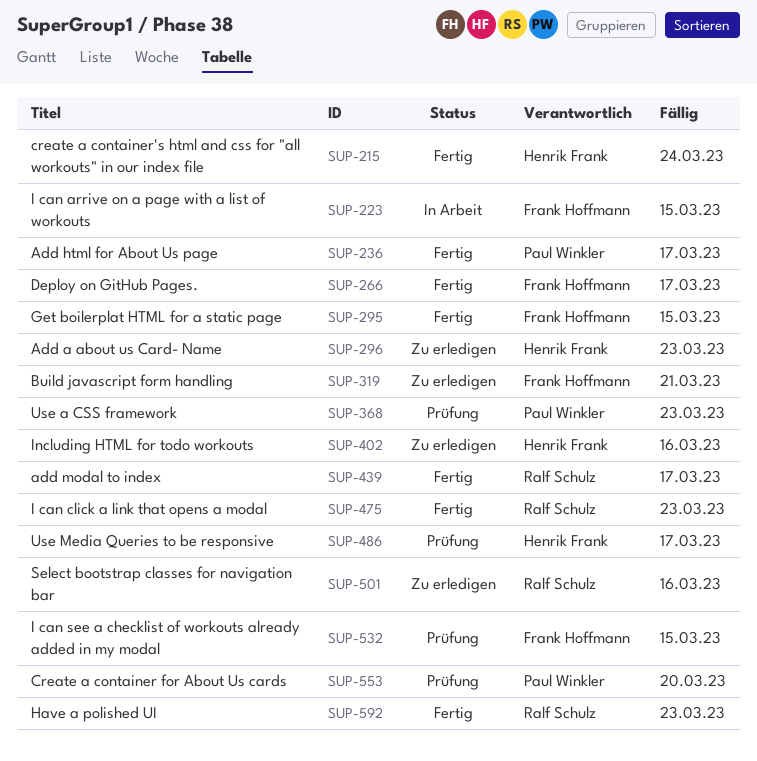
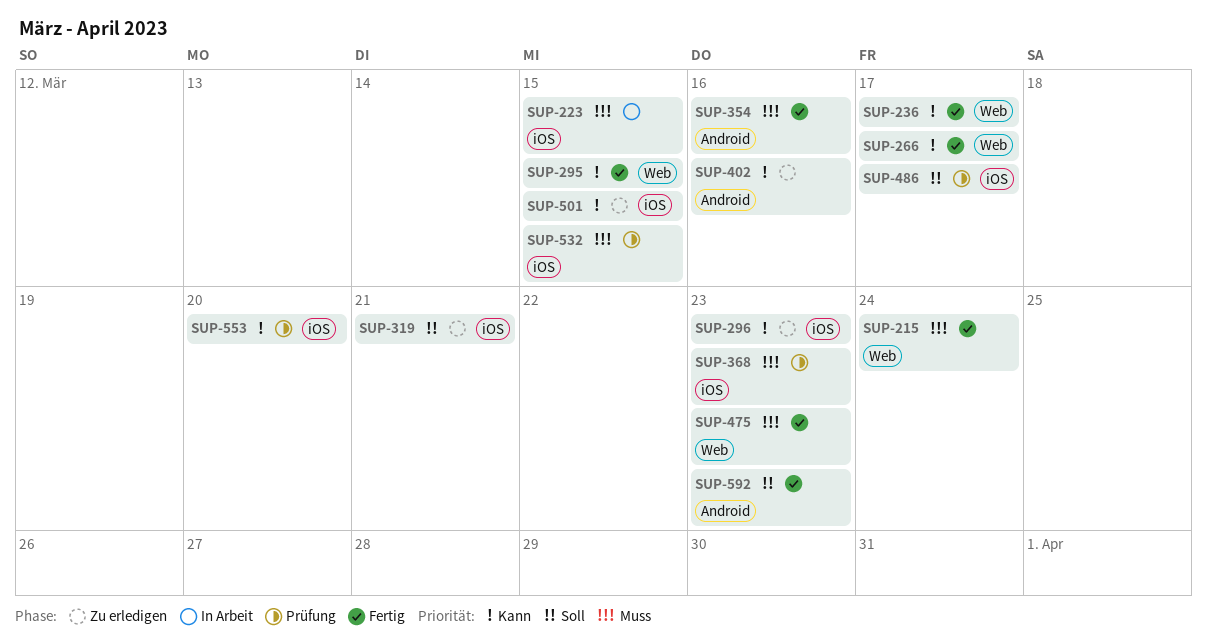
SUP-354: none -> present
SUP-439: present -> none
SUP-501, due: Mar 16 -> Mar 15

